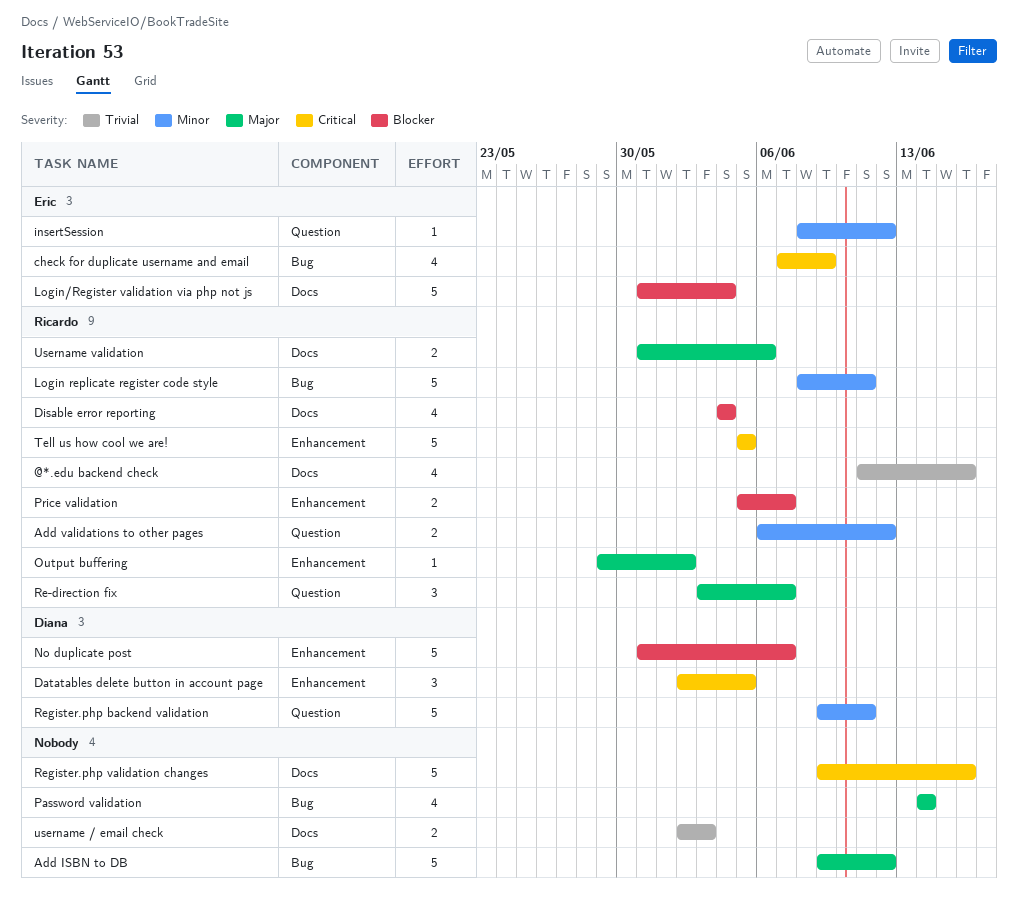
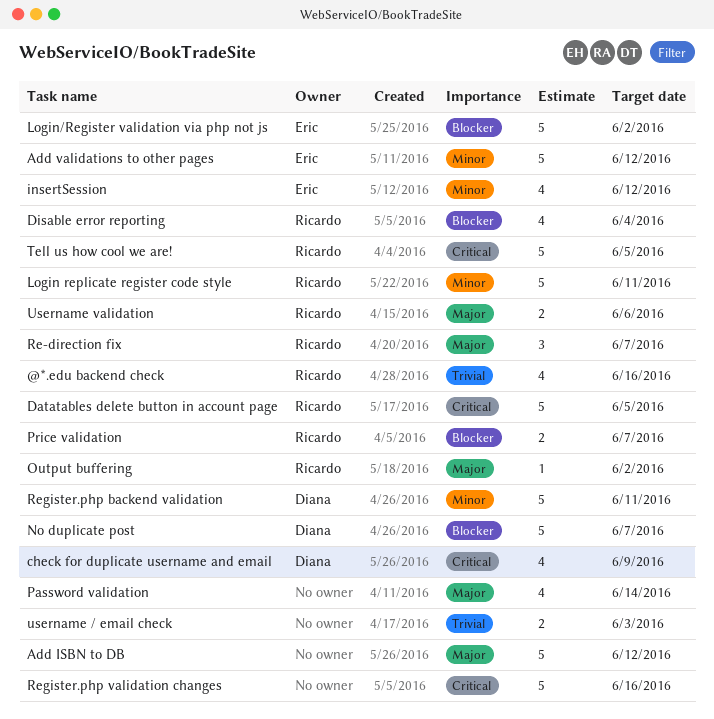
Add validations to other pages, owner: Ricardo -> Eric
Add validations to other pages, estimate: 2 -> 5
check for duplicate username and email, owner: Eric -> Diana
Datatables delete button in account page, owner: Diana -> Ricardo
Datatables delete button in account page, estimate: 3 -> 5
insertSession, estimate: 1 -> 4
Login/Register validation via php not js, due: Jun 4 -> Jun 2

